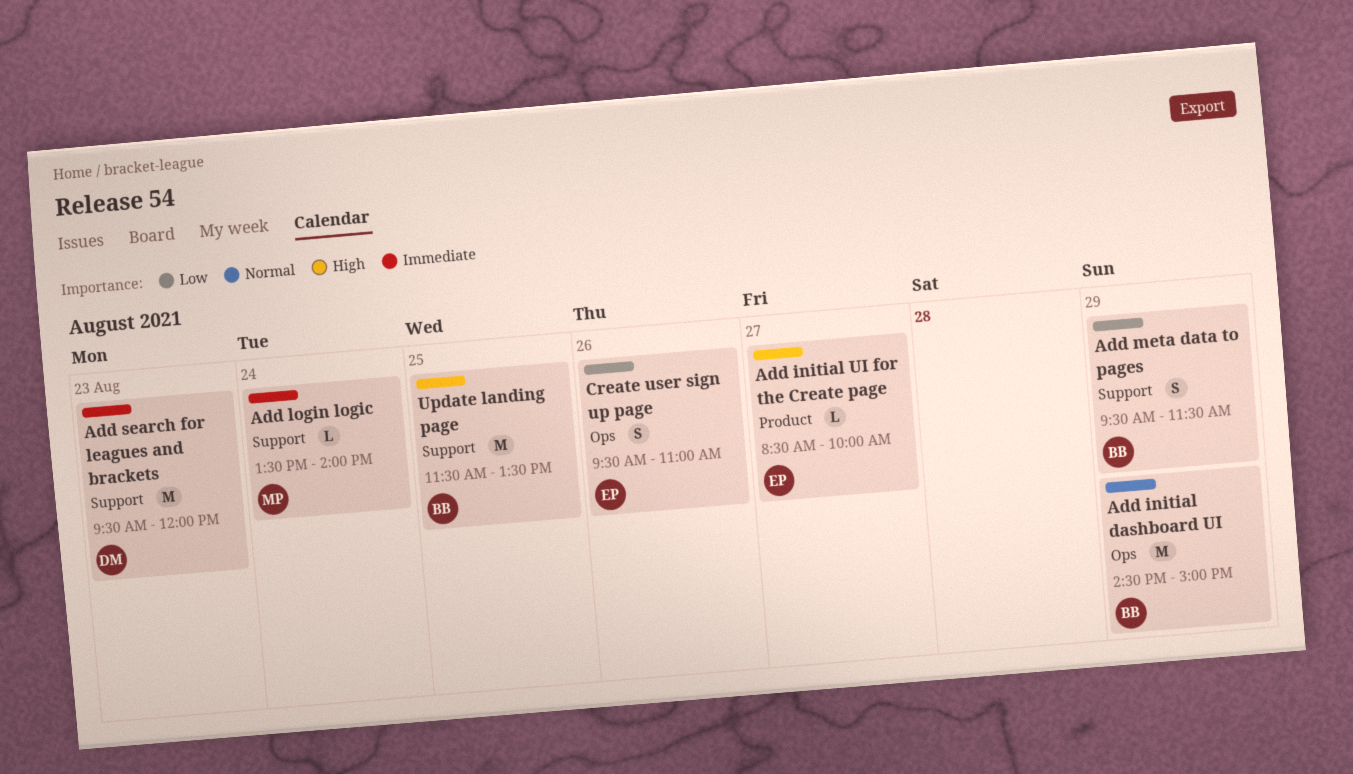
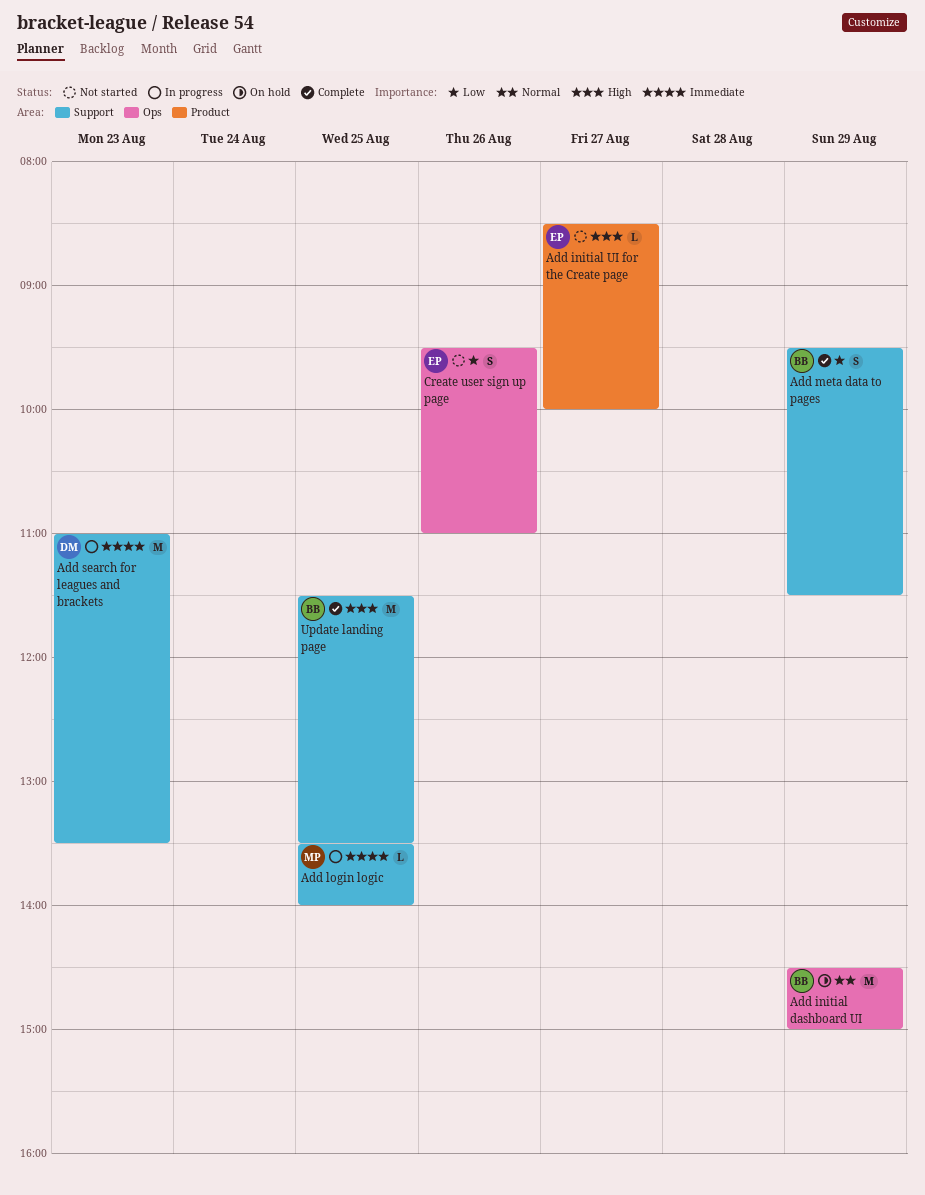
Add login logic, day: Aug 24 -> Aug 25
Add search for leagues and brackets, begins: 09:30 -> 11:00
Add search for leagues and brackets, ends: 12:00 -> 13:30

